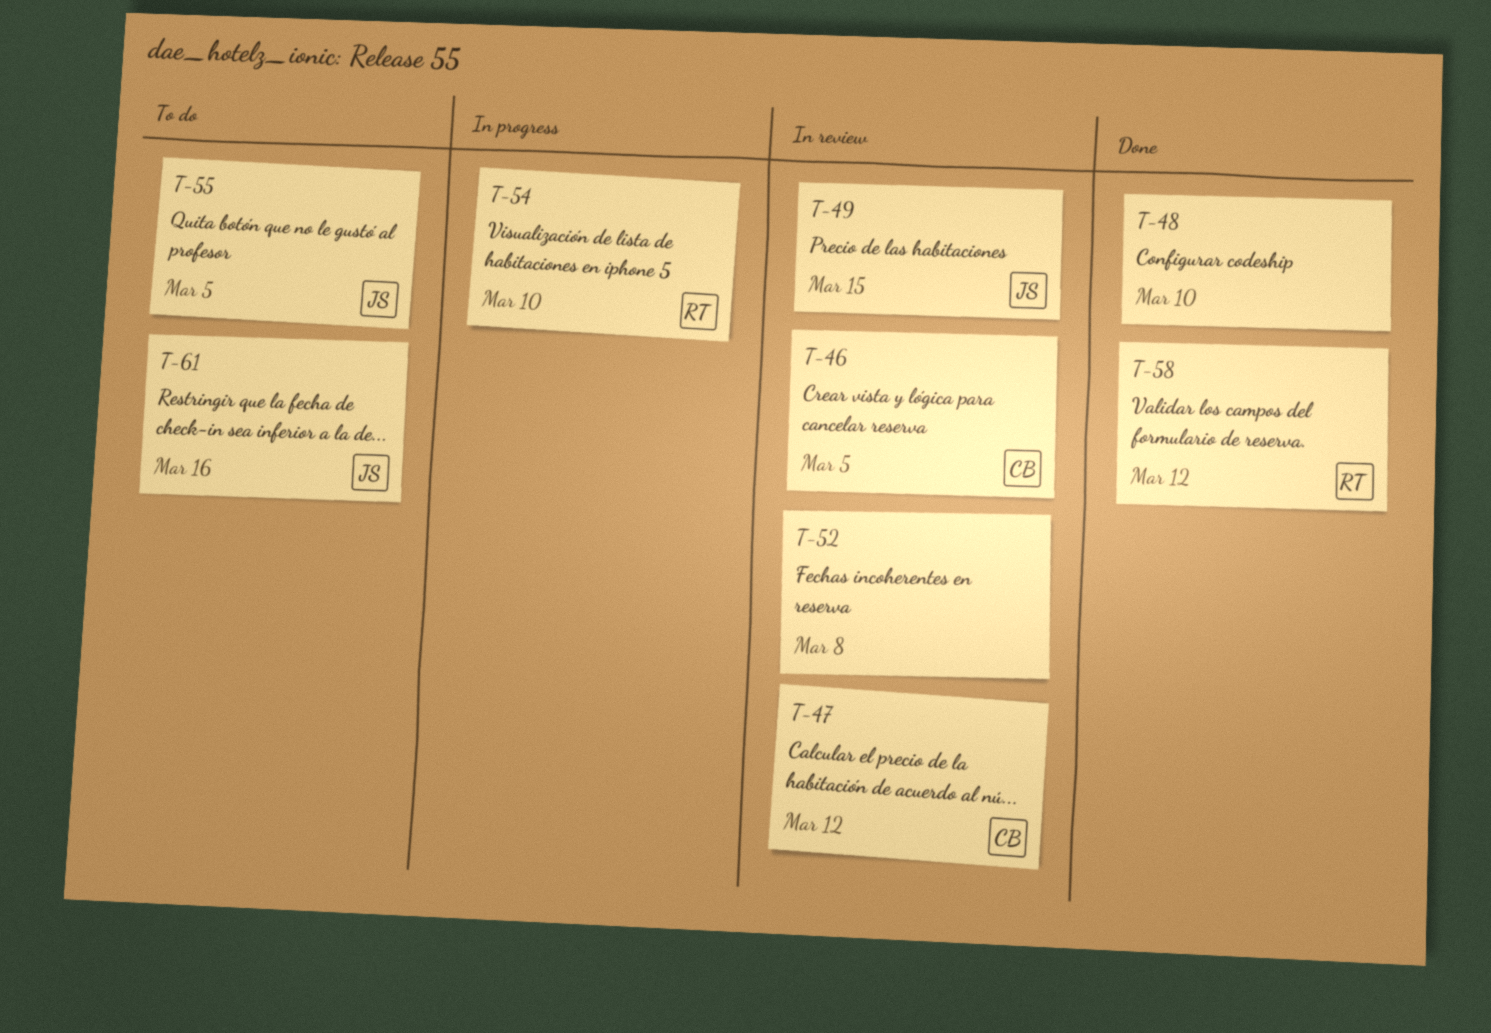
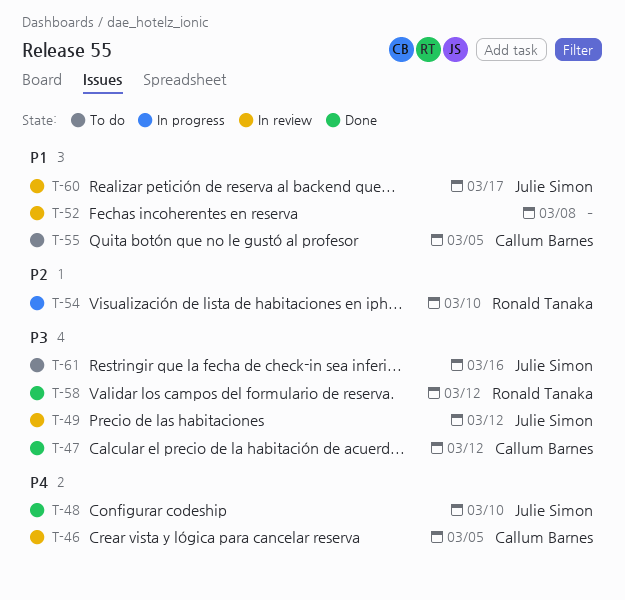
T-47, status: In review -> Done
T-48, owner: none -> Julie Simon
T-49, due: Mar 15 -> Mar 12
T-55, owner: Julie Simon -> Callum Barnes
T-60: none -> present

